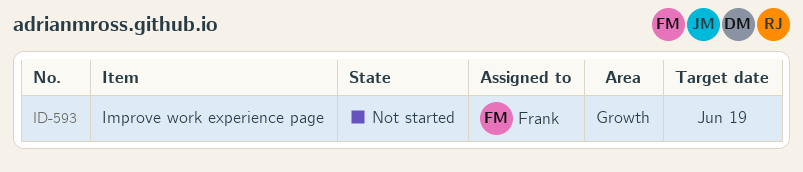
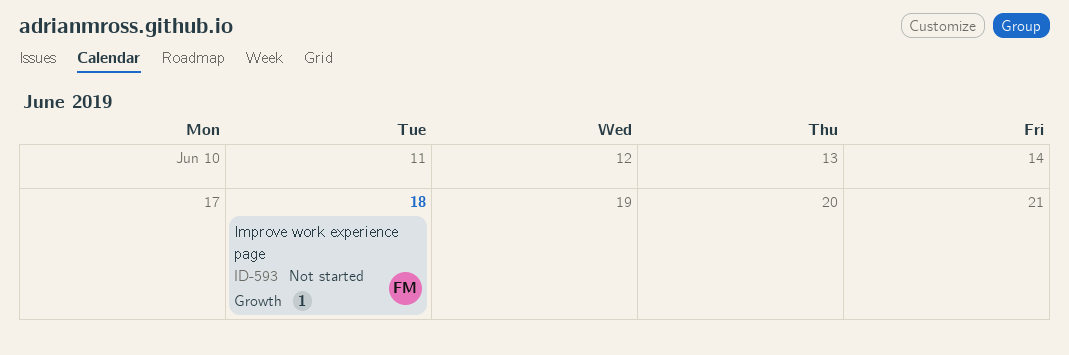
ID-593, due: Jun 19 -> Jun 18

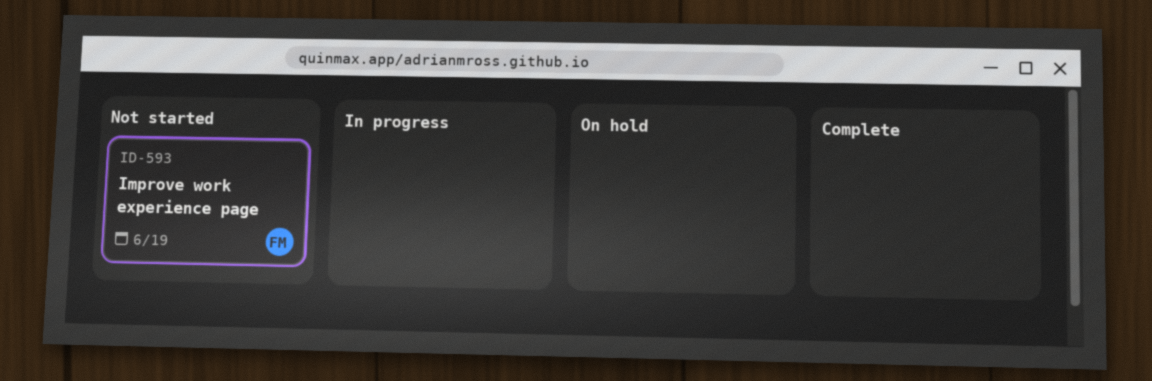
ID-593, due: Jun 18 -> Jun 19

